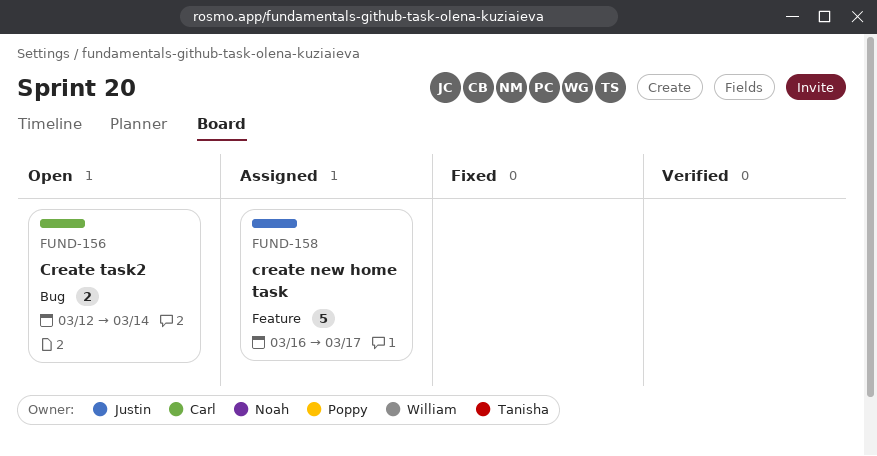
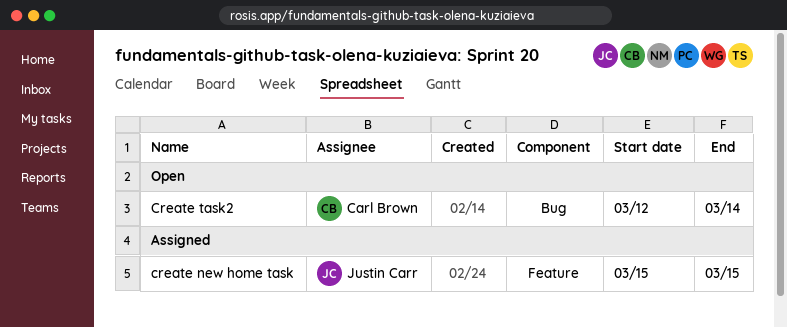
create new home task, start: Mar 16 -> Mar 15
create new home task, due: Mar 17 -> Mar 15

